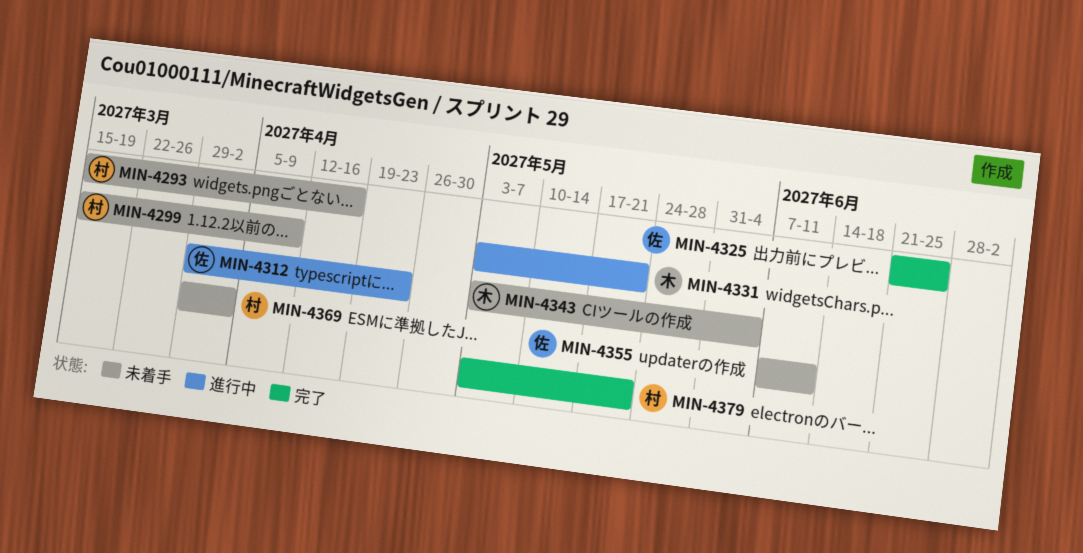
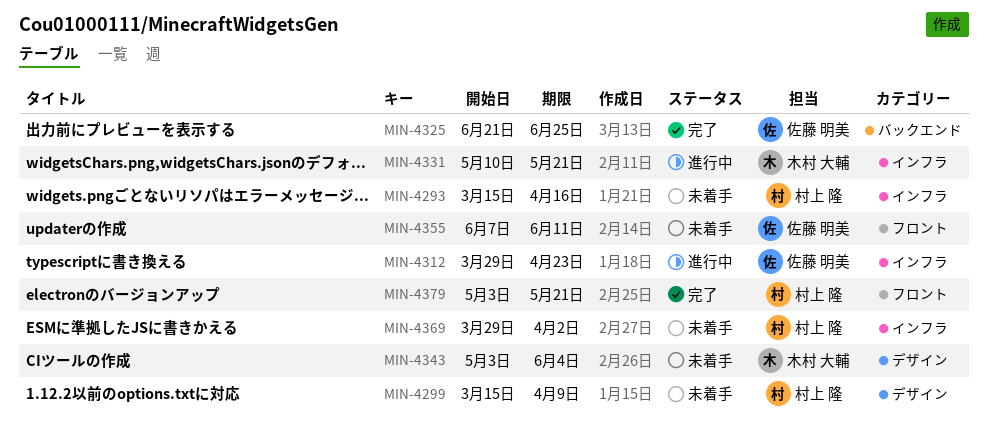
MIN-4331, start: May 3 -> May 10

